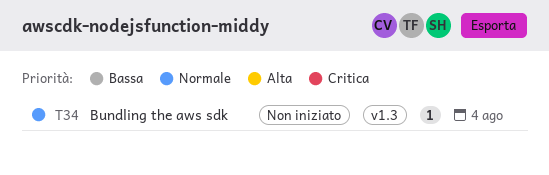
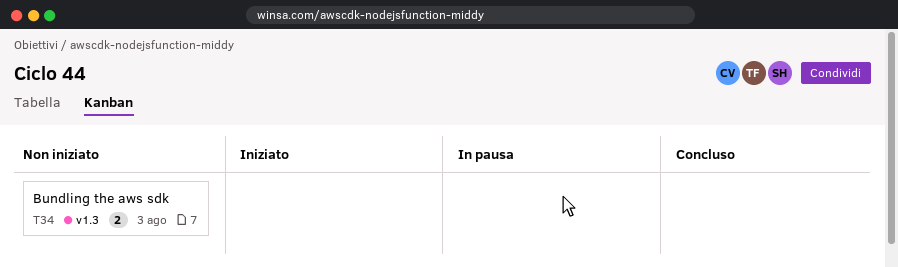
T34, estimate: 1 -> 2
T34, due: Aug 4 -> Aug 3

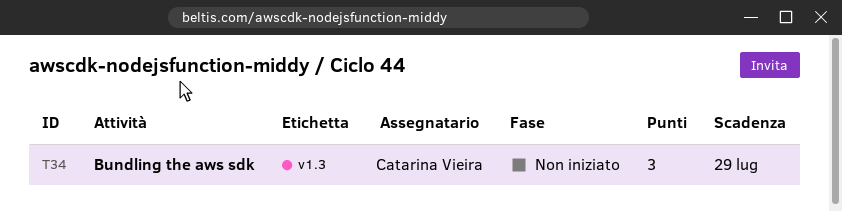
T34, estimate: 2 -> 3
T34, due: Aug 3 -> Jul 29

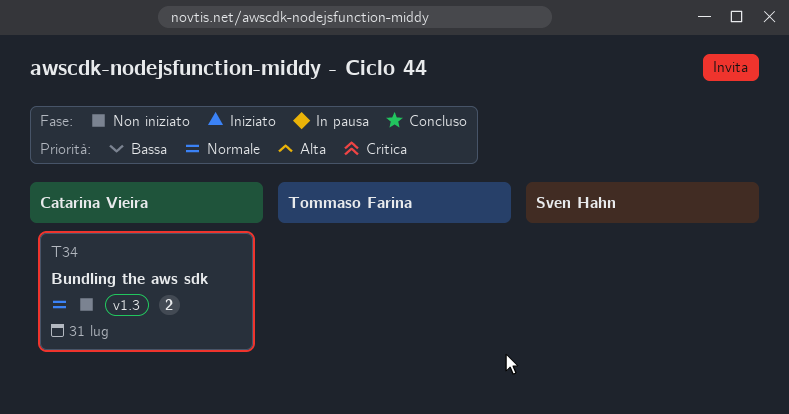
T34, estimate: 3 -> 2
T34, due: Jul 29 -> Jul 31

